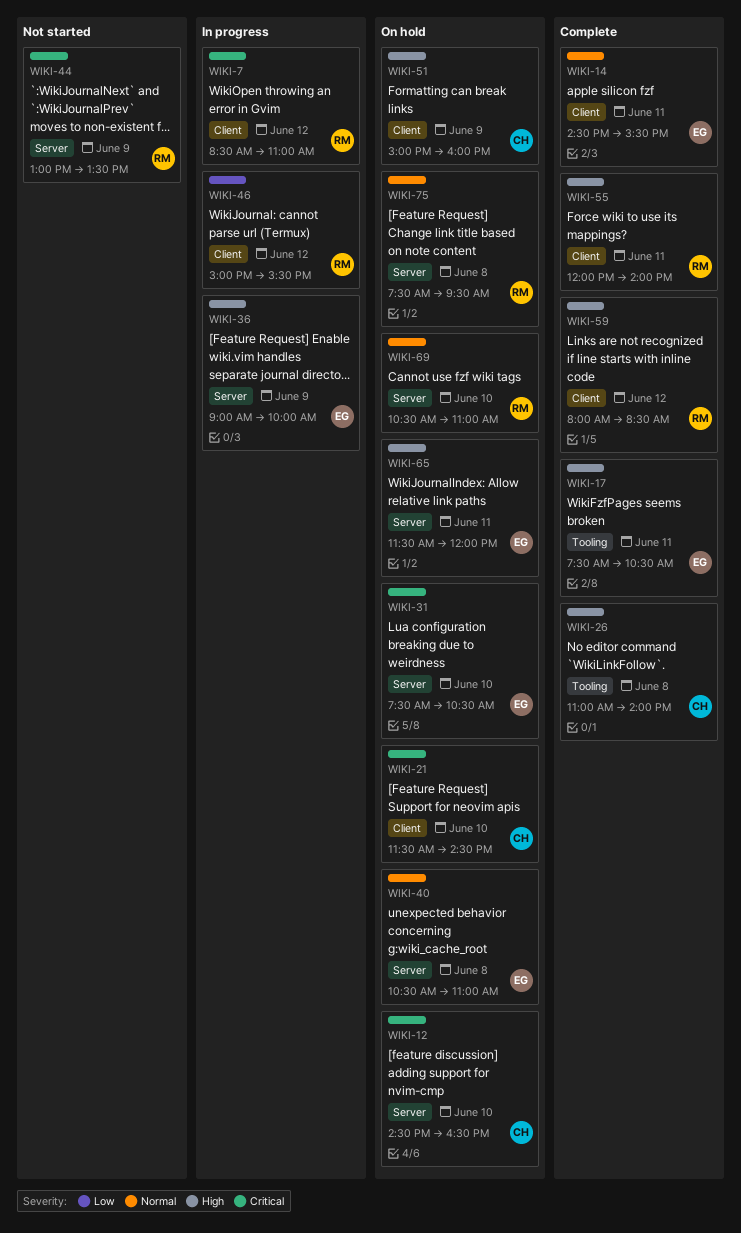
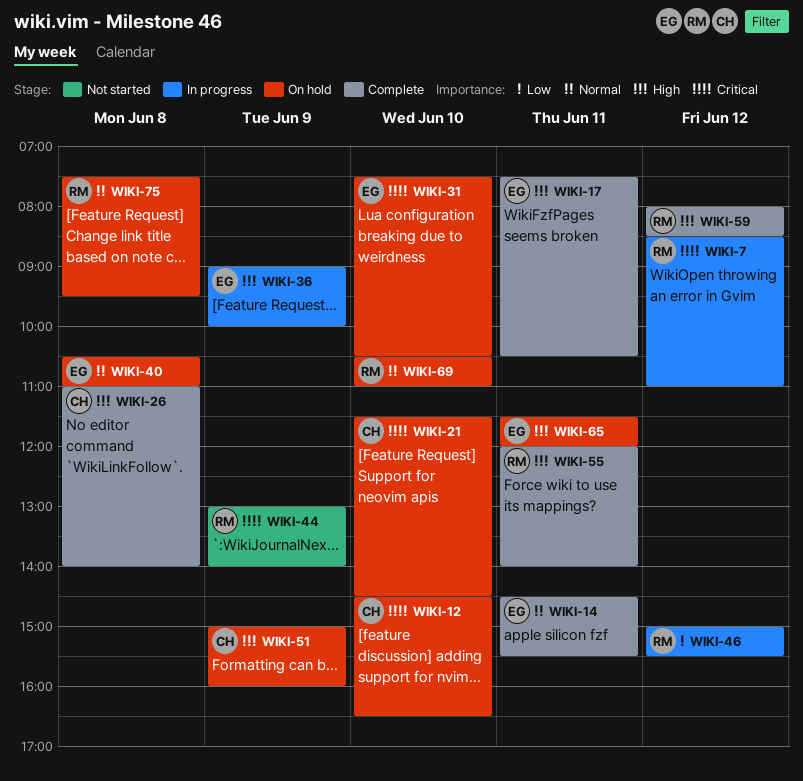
WIKI-44, ends: 13:30 -> 14:00

